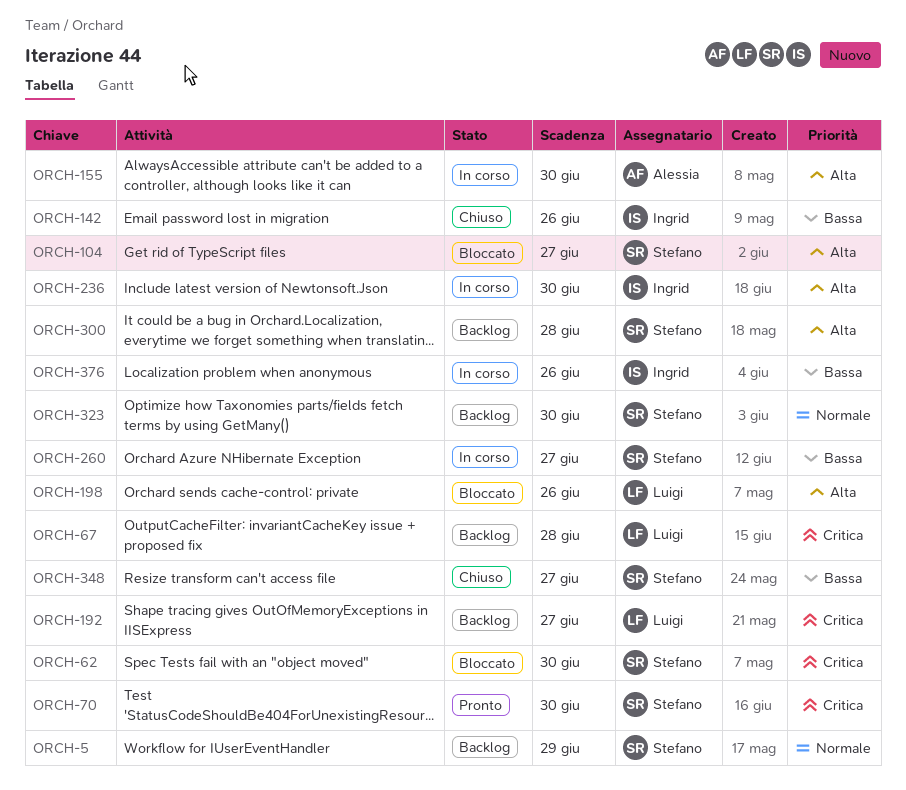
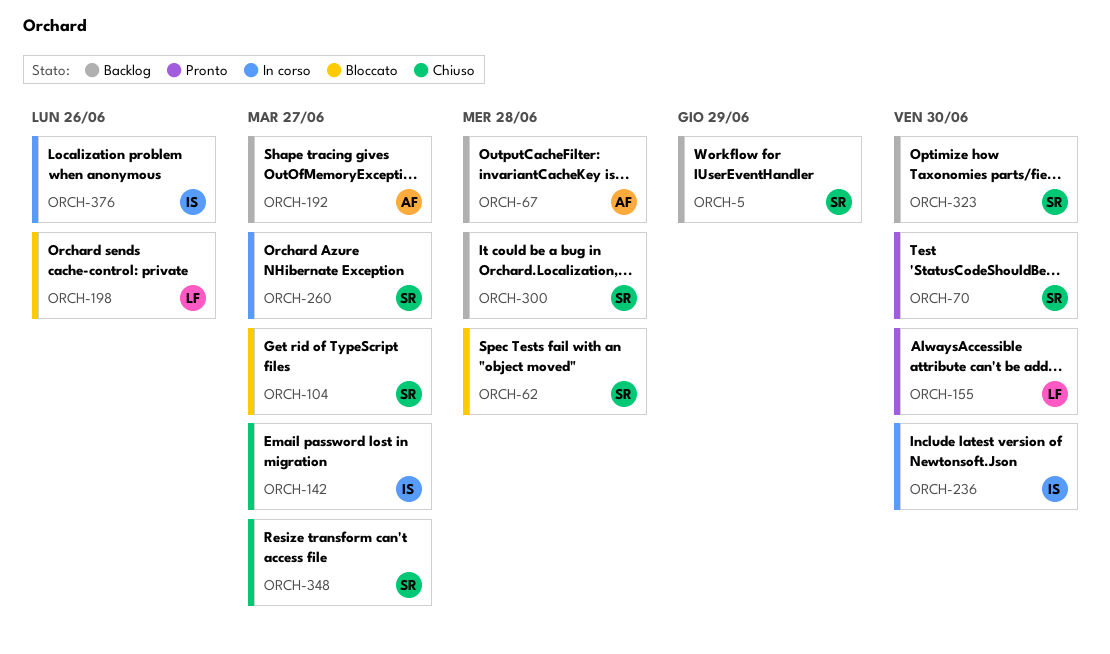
ORCH-62, due: Jun 30 -> Jun 28
ORCH-67, owner: Luigi -> Alessia
ORCH-142, due: Jun 26 -> Jun 27
ORCH-155, status: In corso -> Pronto
ORCH-155, owner: Alessia -> Luigi
ORCH-192, owner: Luigi -> Alessia

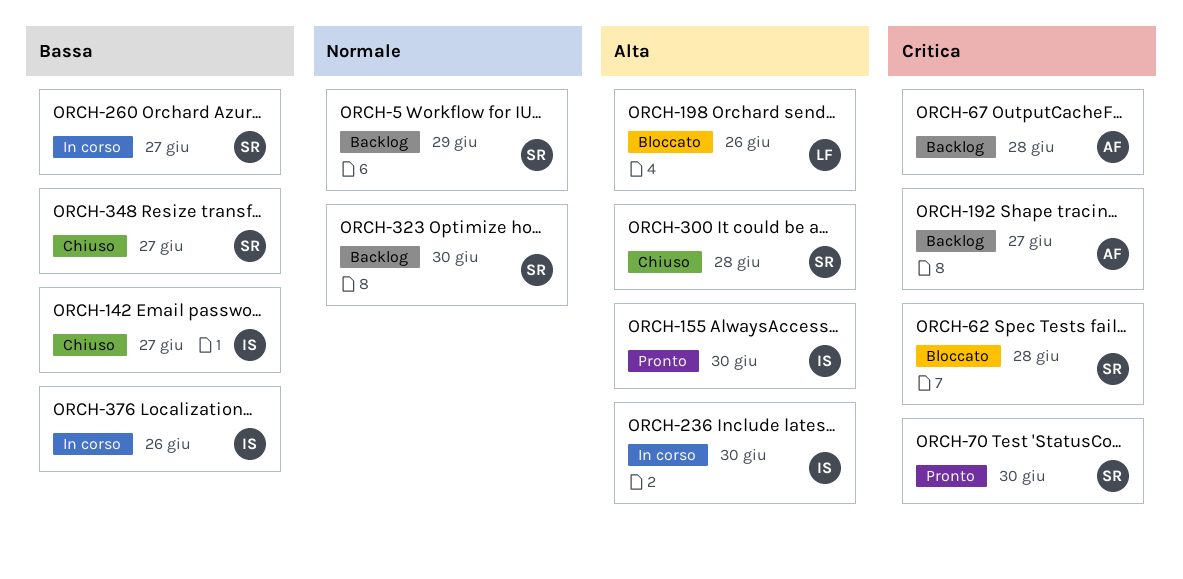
ORCH-104: present -> none
ORCH-155, owner: LF -> IS
ORCH-300, status: Backlog -> Chiuso

